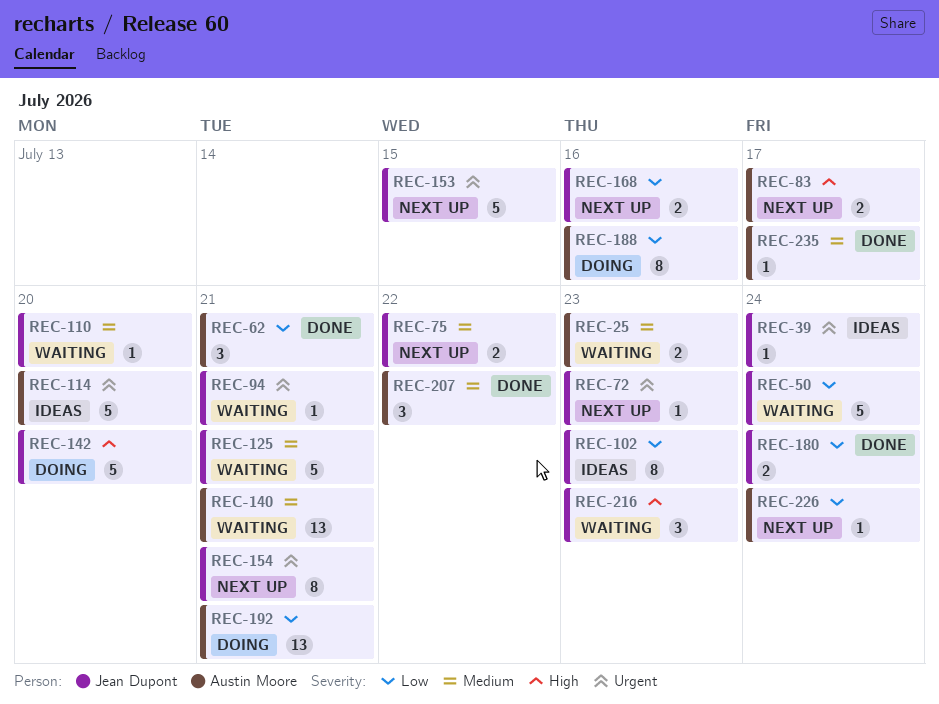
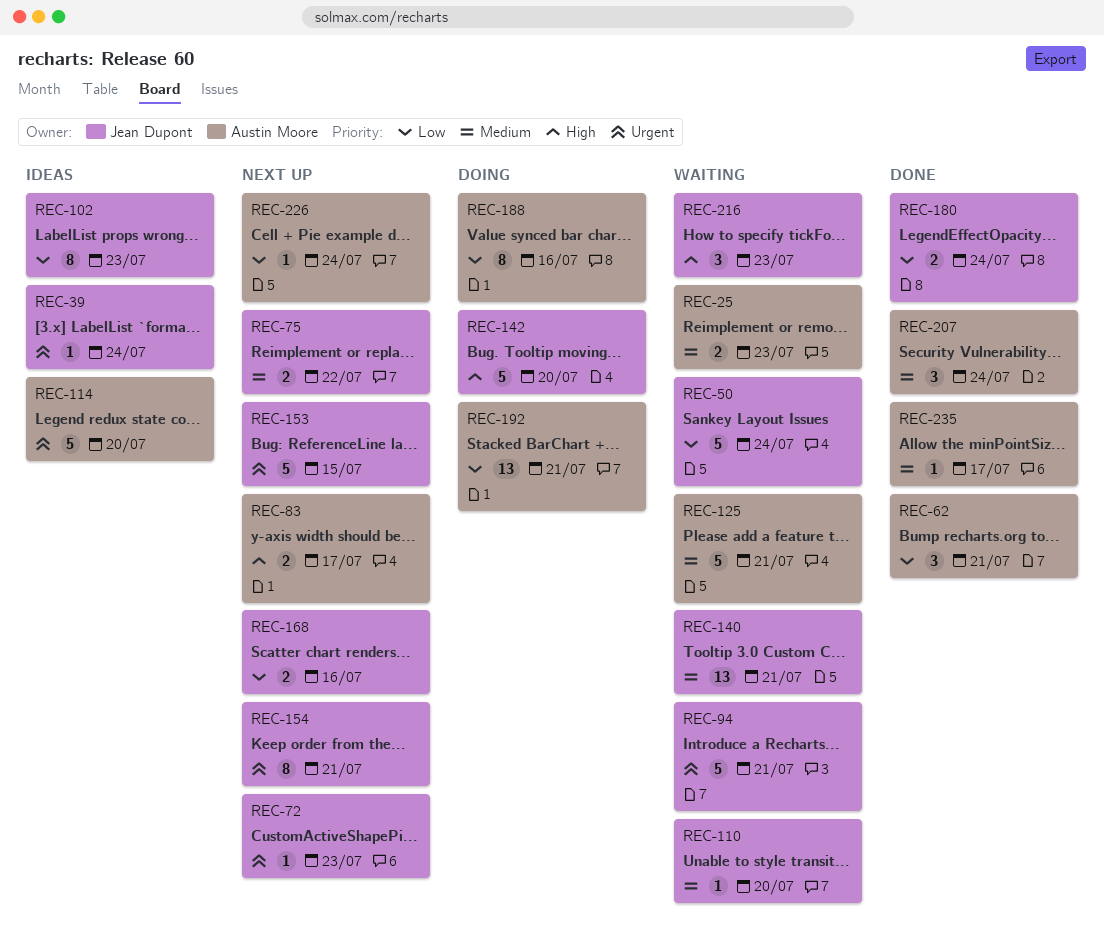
REC-94, estimate: 1 -> 5
REC-125, owner: Jean Dupont -> Austin Moore
REC-140, owner: Austin Moore -> Jean Dupont
REC-207, due: Jul 22 -> Jul 24

